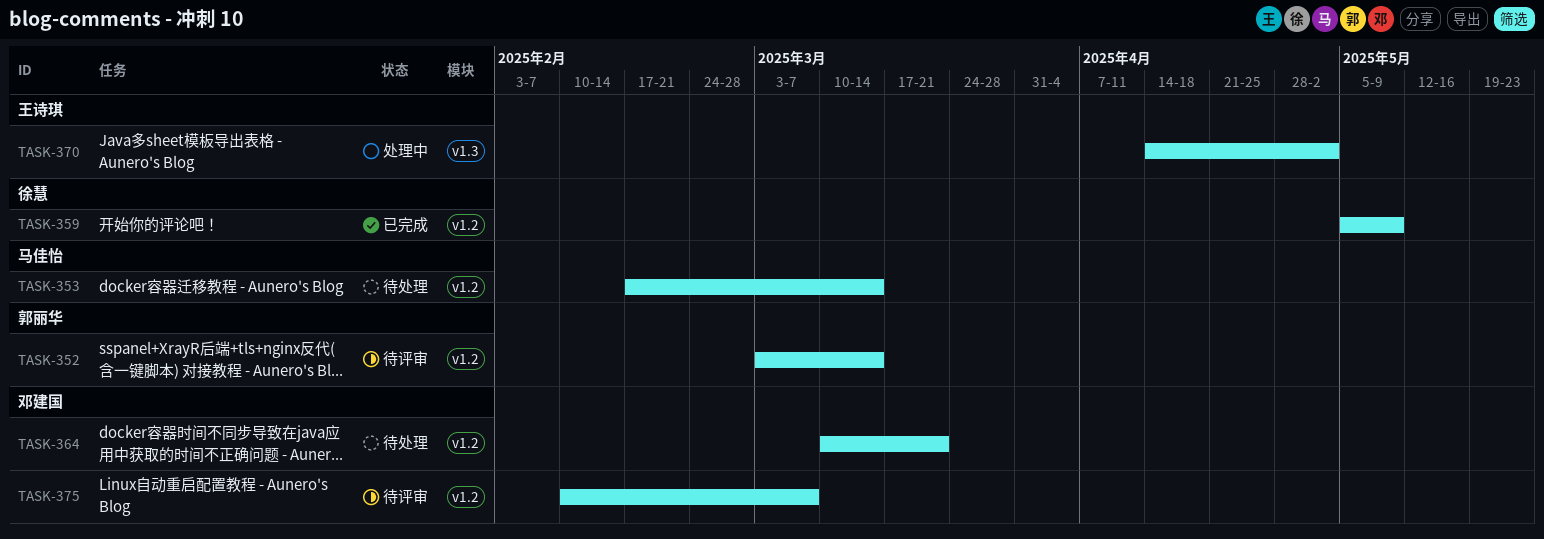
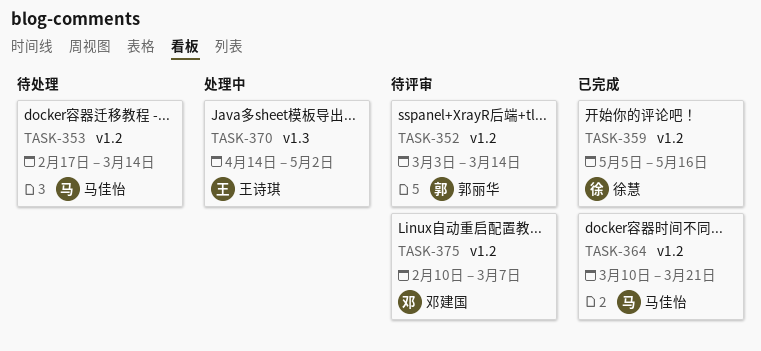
TASK-359, due: May 9 -> May 16
TASK-364, status: 待处理 -> 已完成
TASK-364, owner: 邓建国 -> 马佳怡

